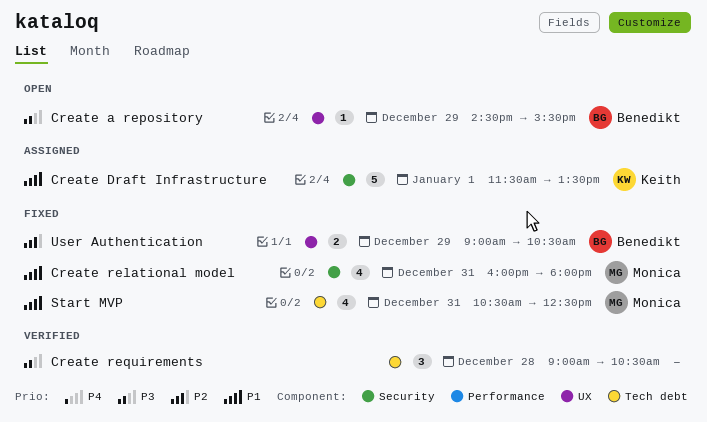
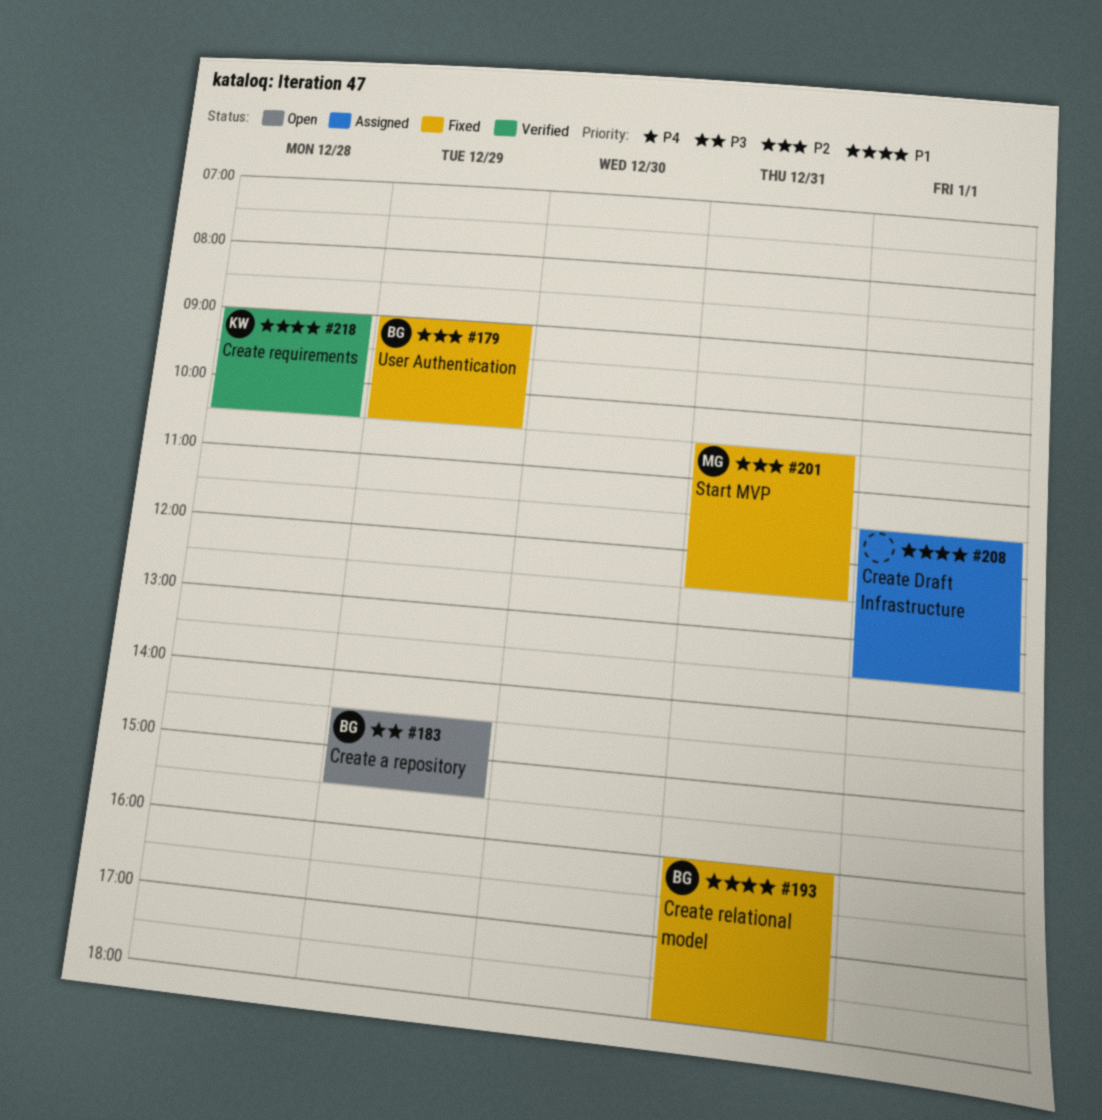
Create Draft Infrastructure, owner: Keith -> none
Create relational model, owner: Monica -> Benedikt
Create requirements, owner: none -> Keith
Create requirements, priority: P3 -> P1
Start MVP, priority: P1 -> P2

